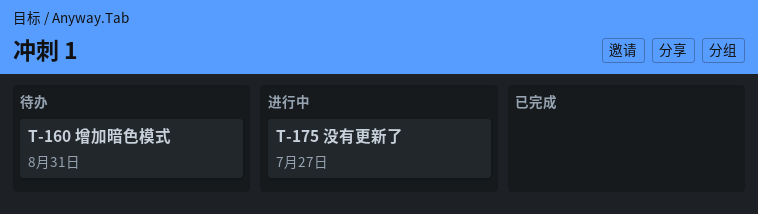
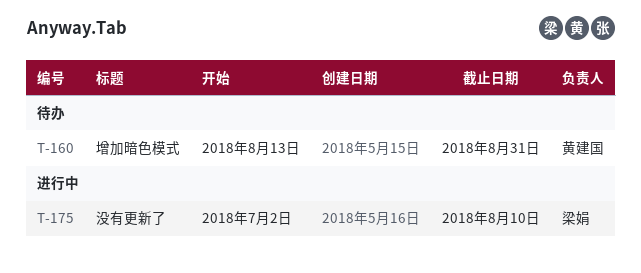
T-175, due: Jul 27 -> Aug 10

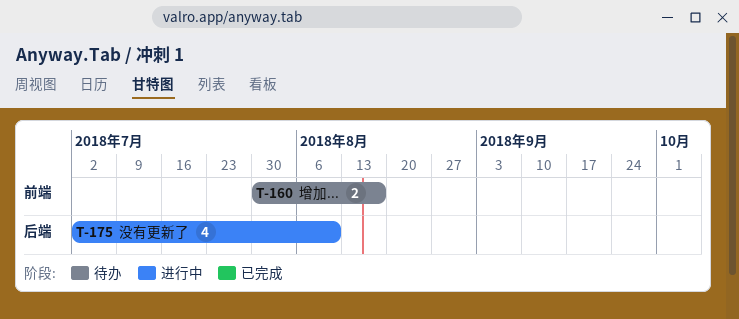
T-160, start: Aug 13 -> Jul 30
T-160, due: Aug 31 -> Aug 17

